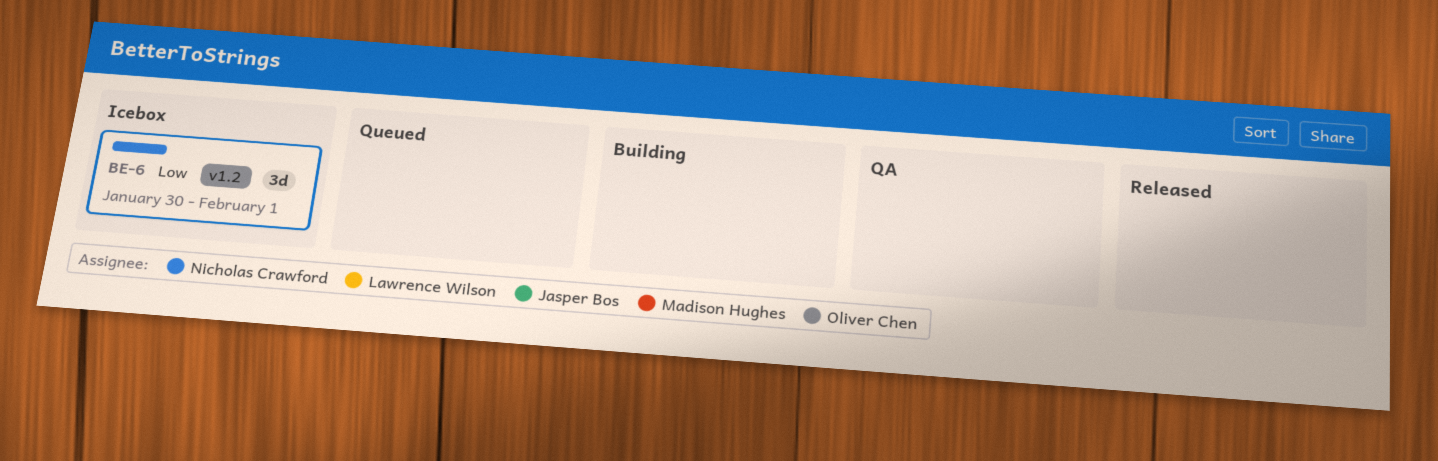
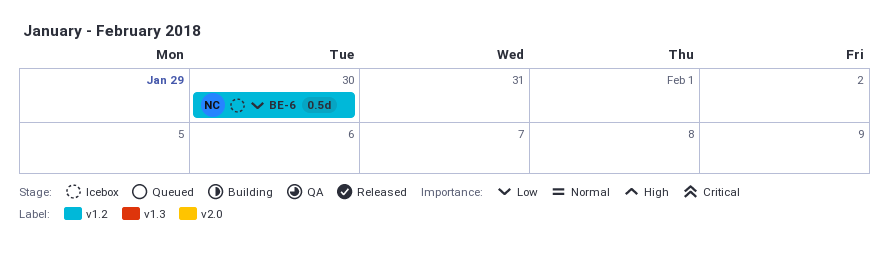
BE-6, estimate: 3d -> 0.5d
BE-6, due: Feb 1 -> Jan 30

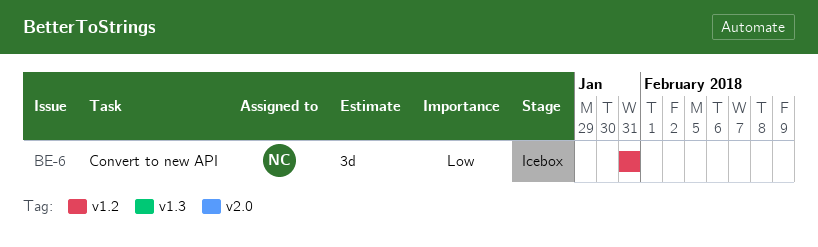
BE-6, estimate: 0.5d -> 3d
BE-6, start: Jan 30 -> Jan 31
BE-6, due: Jan 30 -> Jan 31

